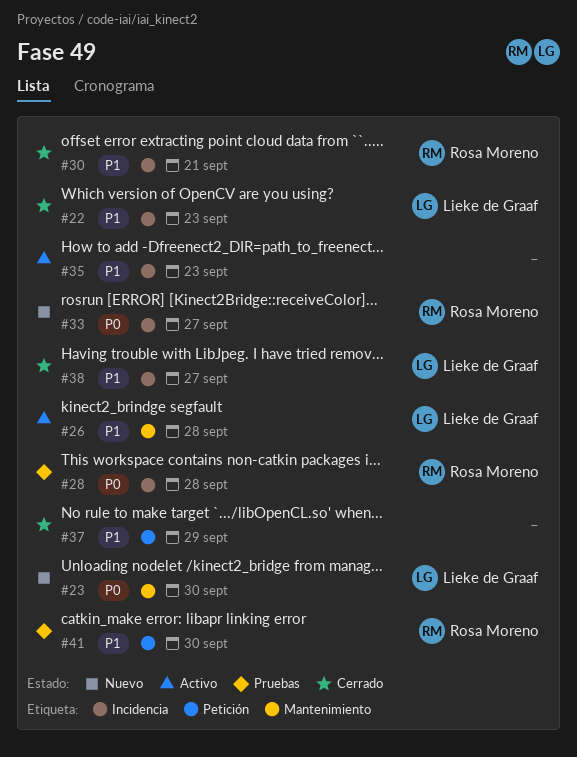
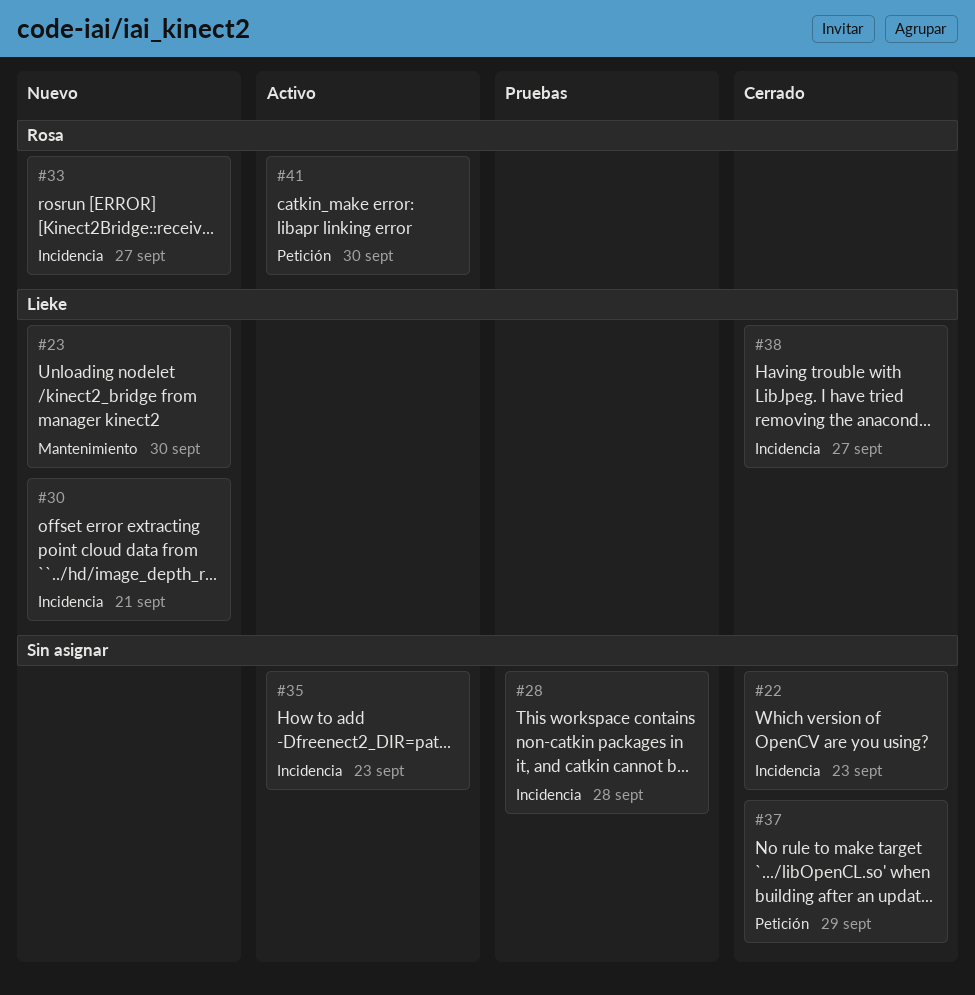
#22, owner: Lieke de Graaf -> none
#26: present -> none
#28, owner: Rosa Moreno -> none
#30, status: Cerrado -> Nuevo
#30, owner: Rosa Moreno -> Lieke de Graaf
#41, status: Pruebas -> Activo

